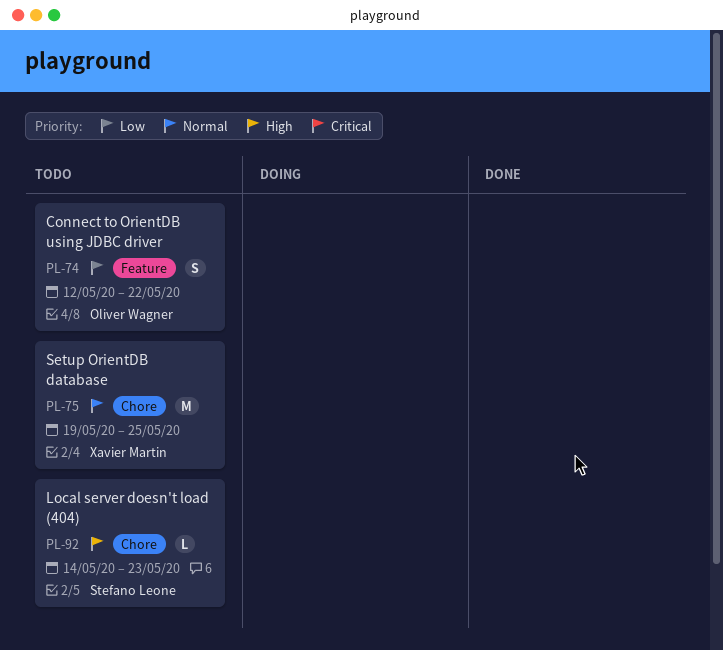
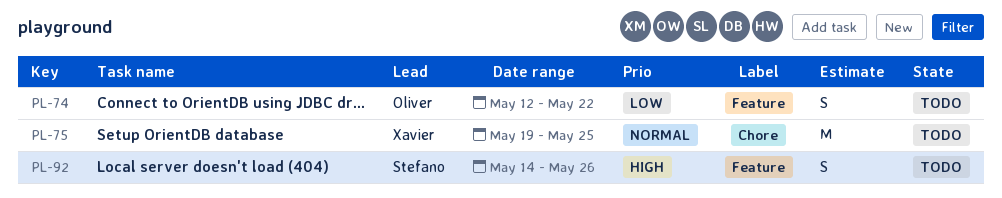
PL-92, label: Chore -> Feature
PL-92, estimate: L -> S
PL-92, due: May 23 -> May 26

